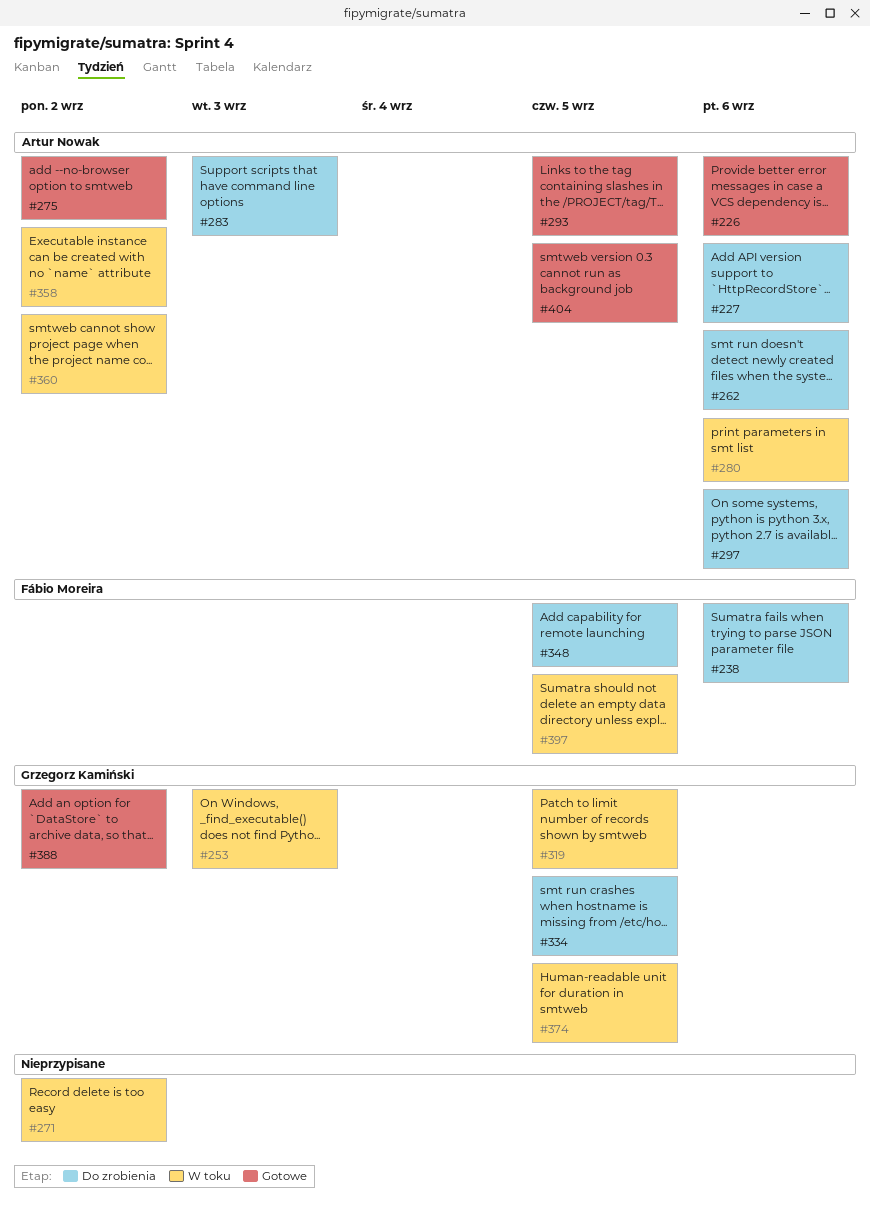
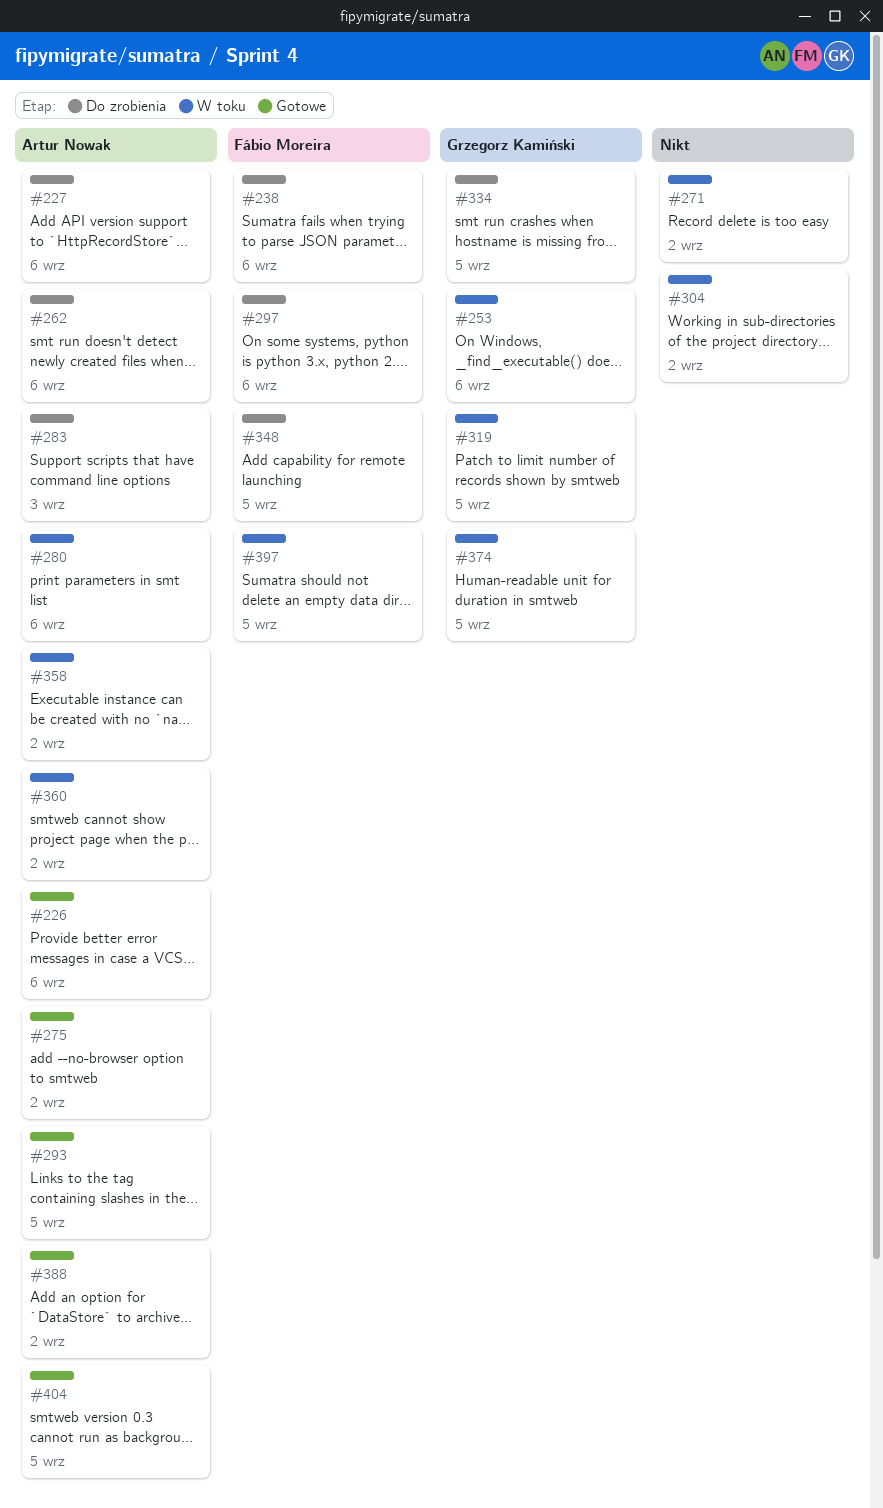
#253, due: Sep 3 -> Sep 6
#297, owner: Artur Nowak -> Fábio Moreira
#304: none -> present
#388, owner: Grzegorz Kamiński -> Artur Nowak

